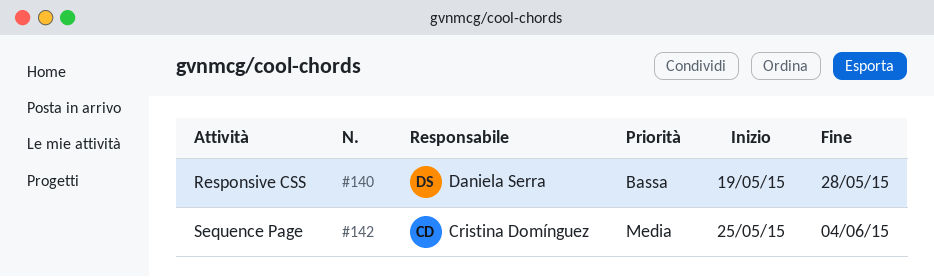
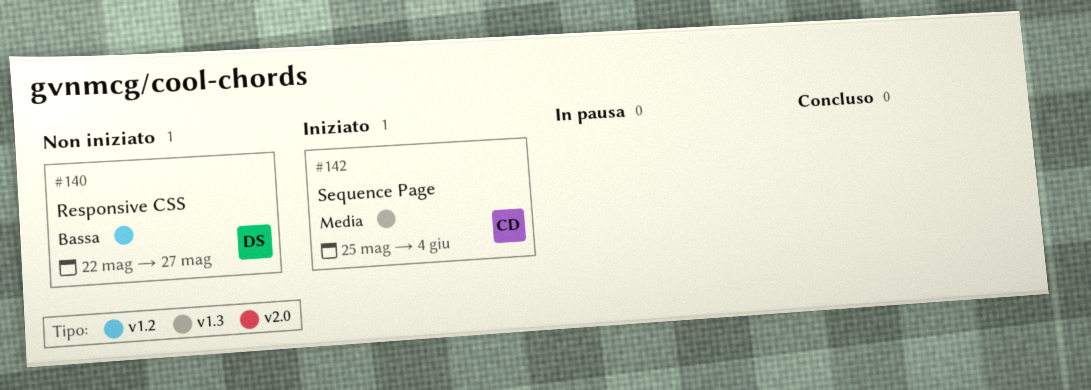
#140, start: May 19 -> May 22
#140, due: May 28 -> May 27

